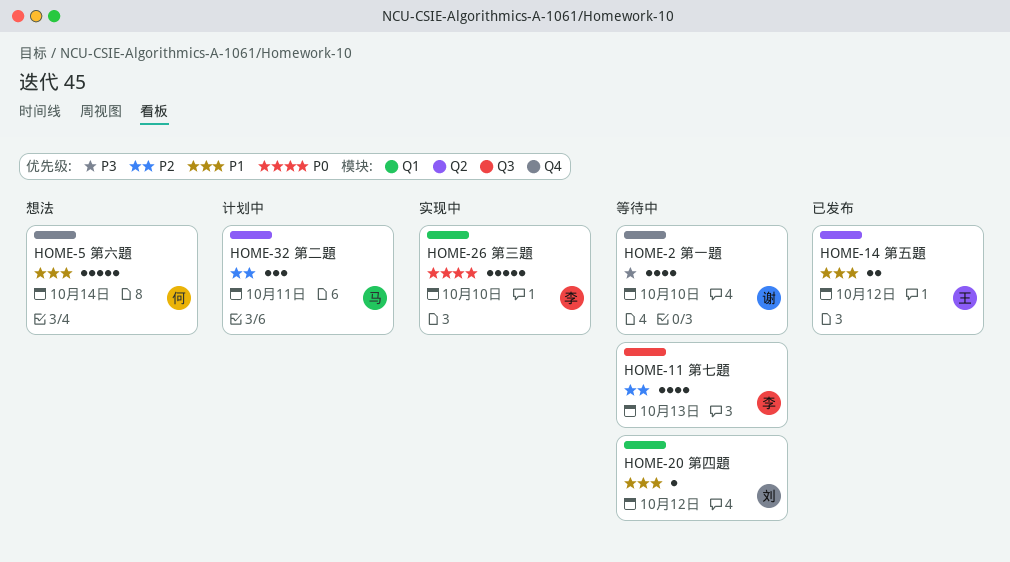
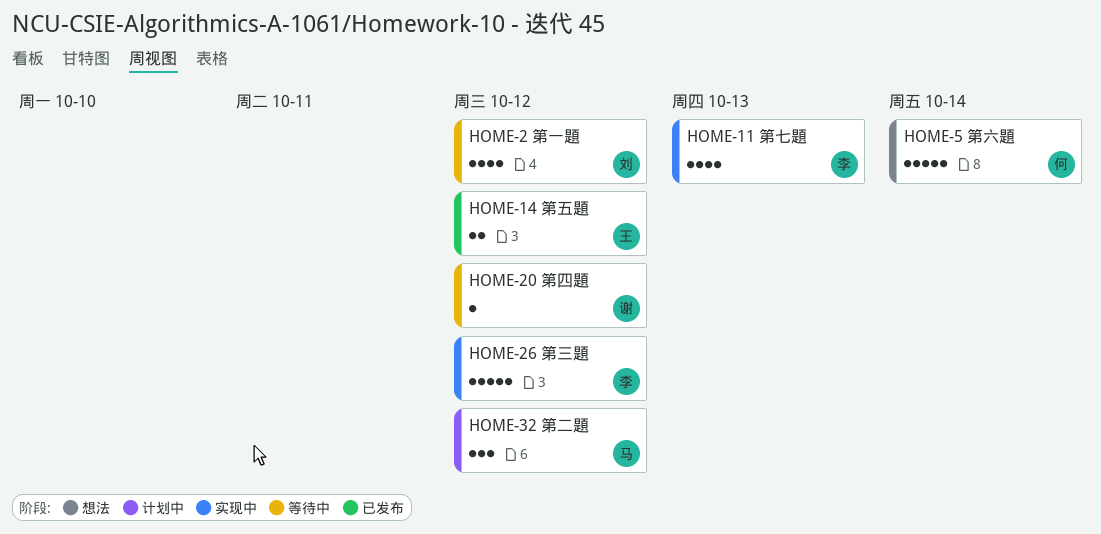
HOME-2, owner: 谢 -> 刘
HOME-2, due: Oct 10 -> Oct 12
HOME-11, status: 等待中 -> 实现中
HOME-20, owner: 刘 -> 谢
HOME-26, due: Oct 10 -> Oct 12
HOME-32, due: Oct 11 -> Oct 12

